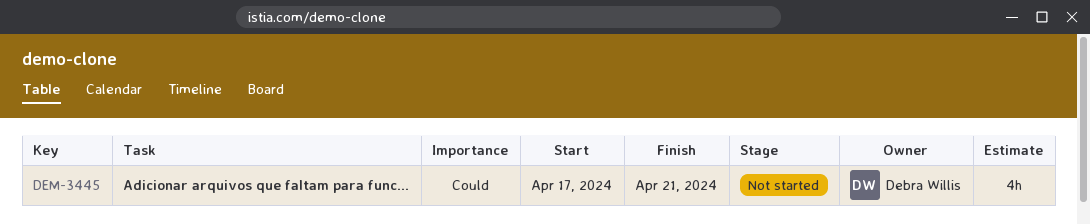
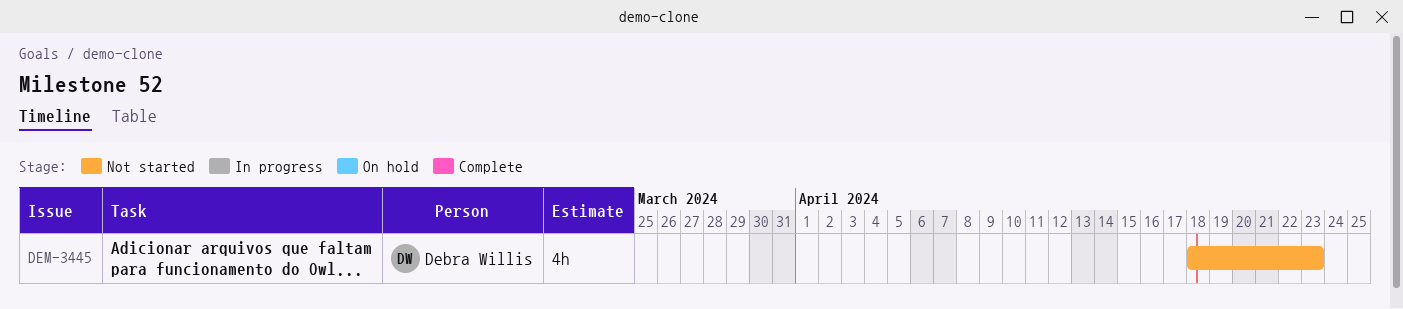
DEM-3445, start: Apr 17 -> Apr 18
DEM-3445, due: Apr 21 -> Apr 23

